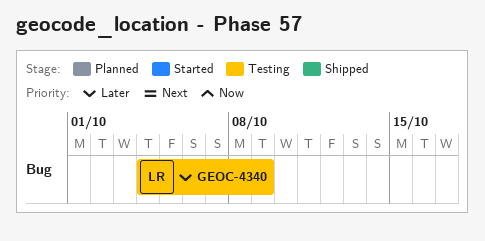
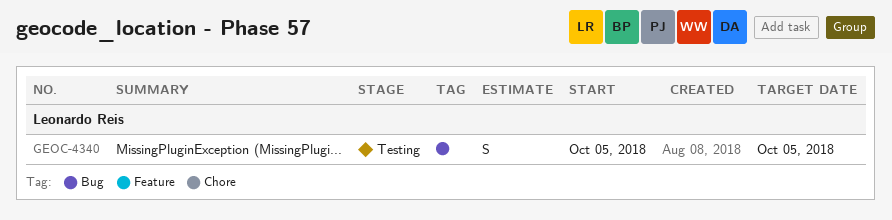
GEOC-4340, start: Oct 4 -> Oct 5
GEOC-4340, due: Oct 9 -> Oct 5

